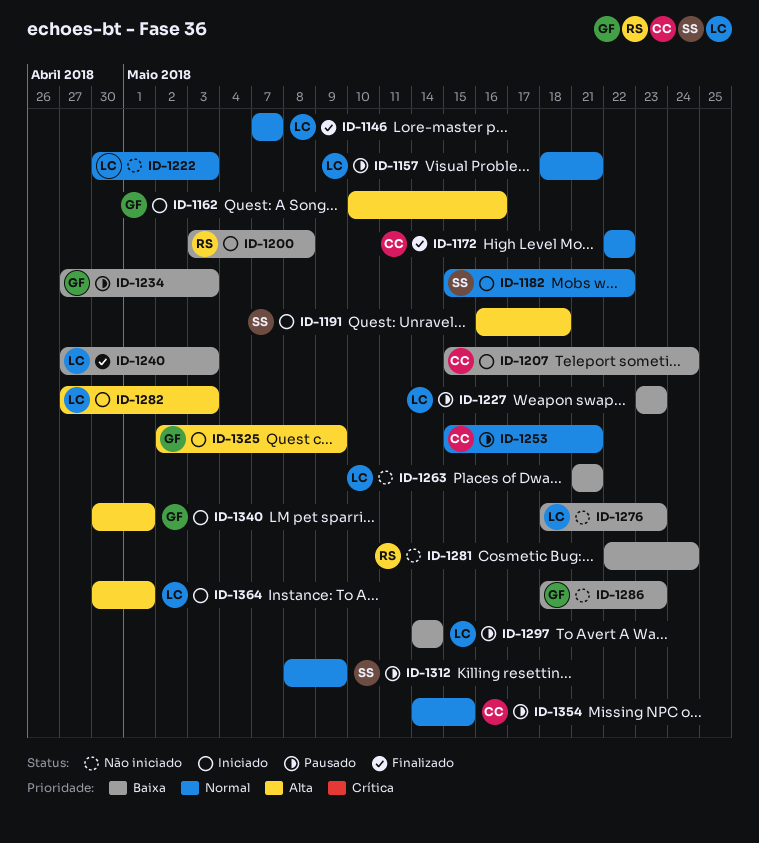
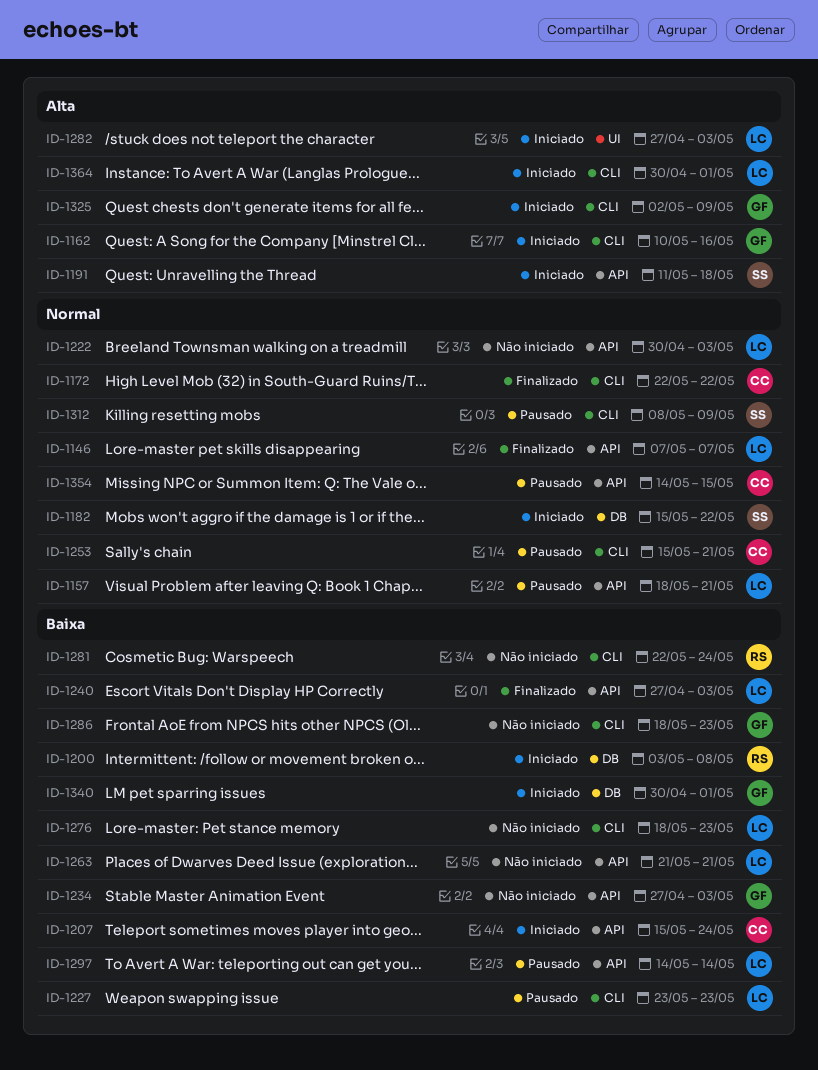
ID-1191, start: May 16 -> May 11
ID-1234, status: Pausado -> Não iniciado
ID-1340, priority: Alta -> Baixa

